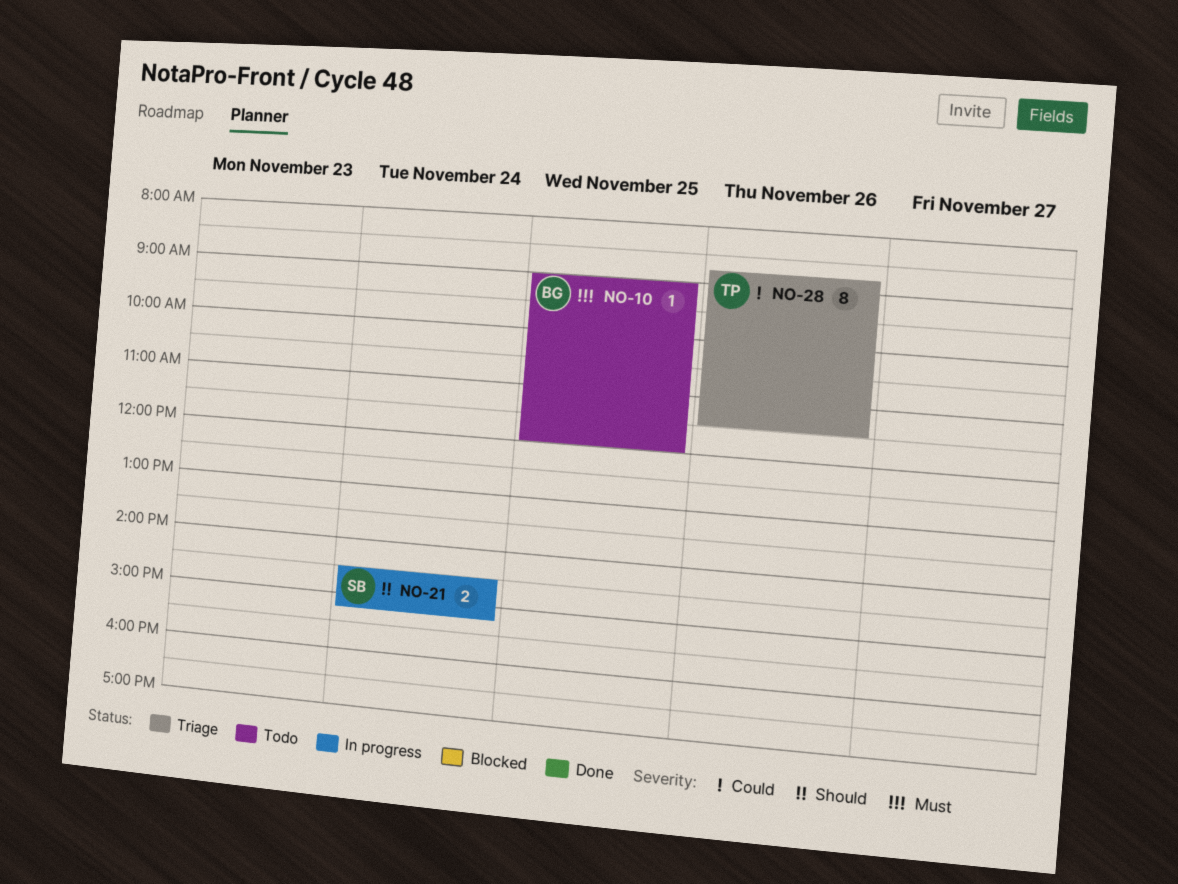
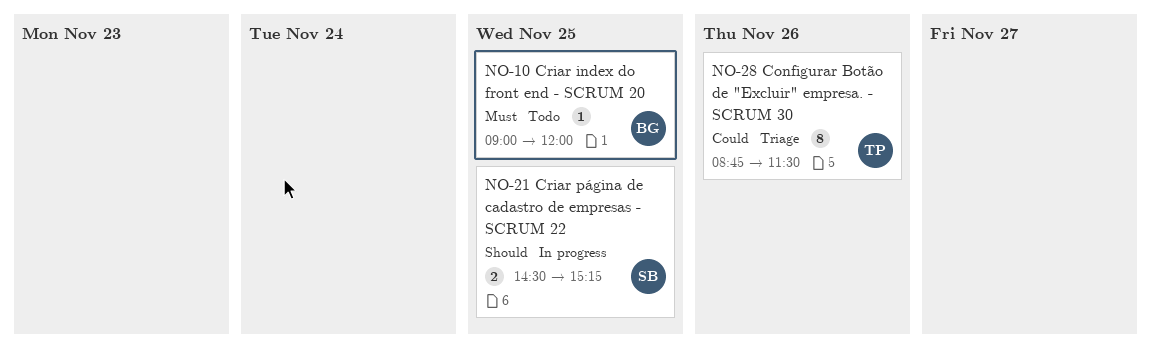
NO-21, day: Nov 24 -> Nov 25

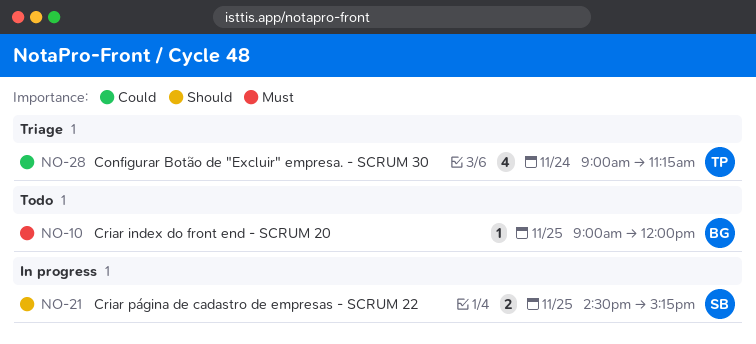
NO-28, estimate: 8 -> 4
NO-28, day: Nov 26 -> Nov 24
NO-28, begins: 08:45 -> 09:00
NO-28, ends: 11:30 -> 11:15

